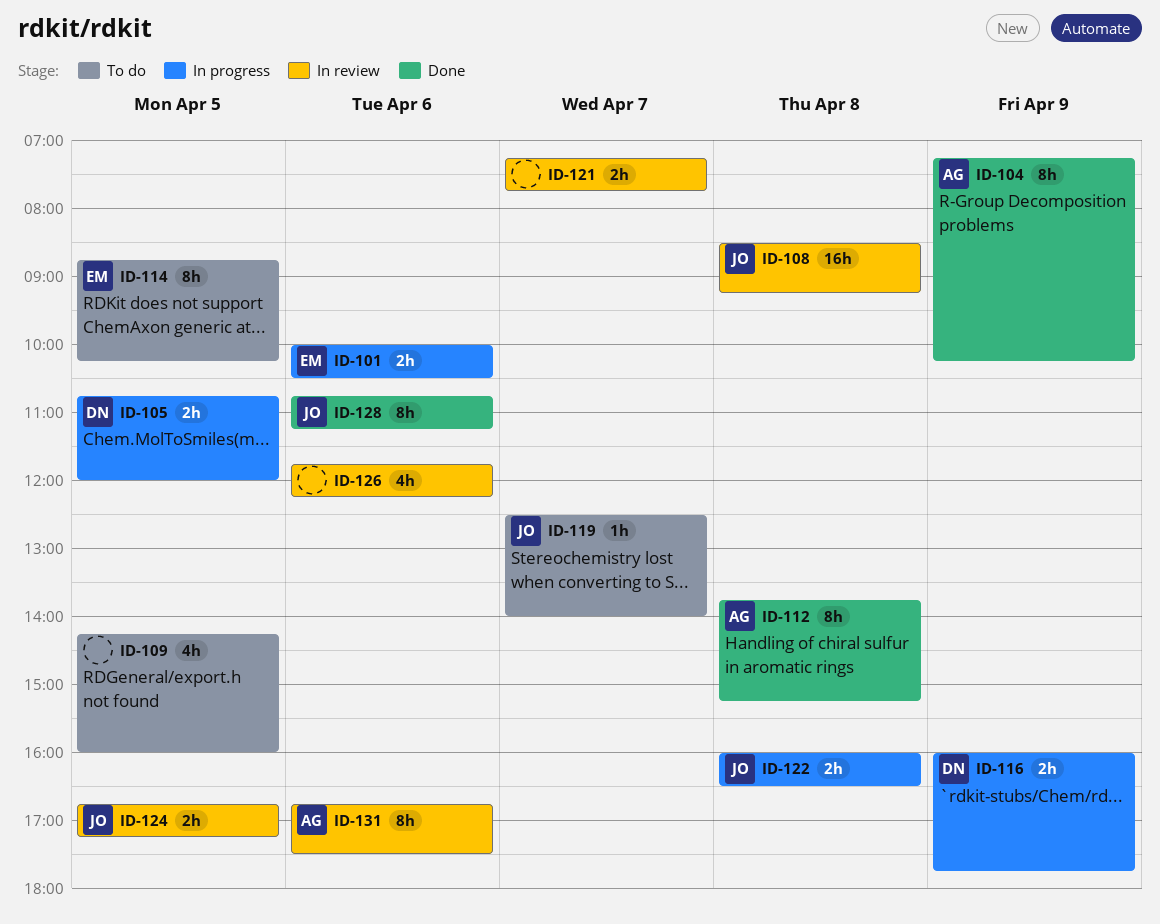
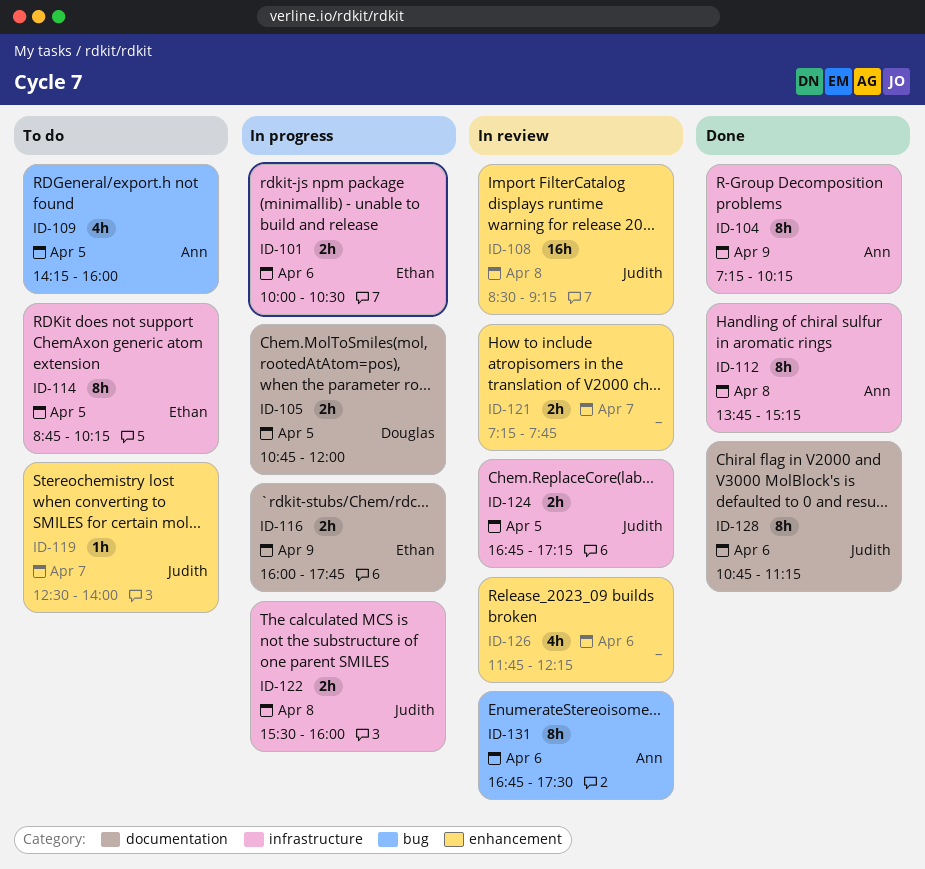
ID-109, owner: none -> Ann
ID-116, owner: Douglas -> Ethan
ID-122, begins: 16:00 -> 15:30
ID-122, ends: 16:30 -> 16:00

